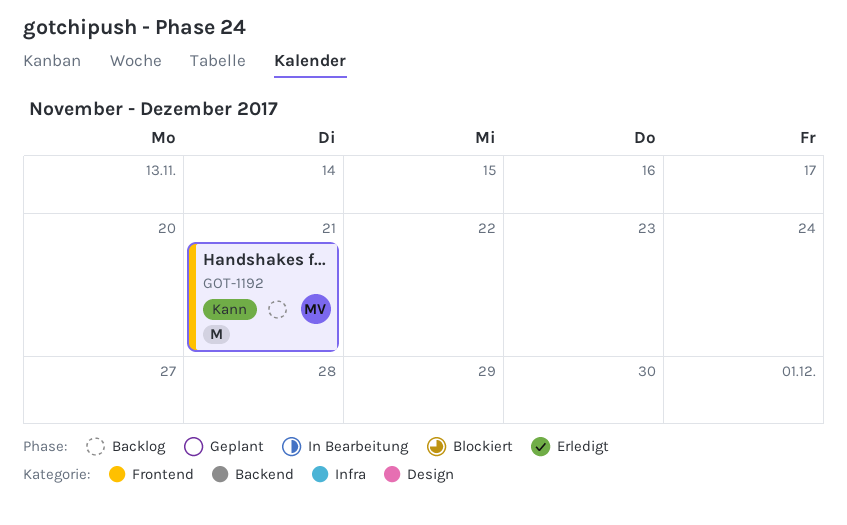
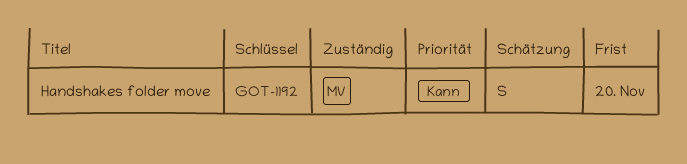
GOT-1192, estimate: M -> S
GOT-1192, due: Nov 21 -> Nov 20

